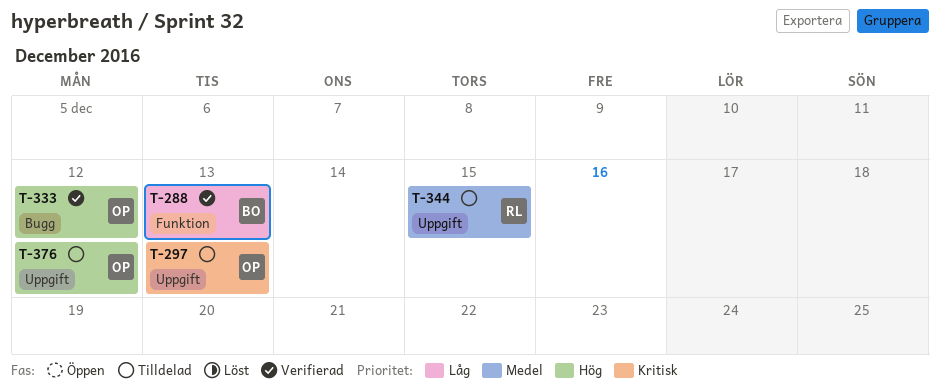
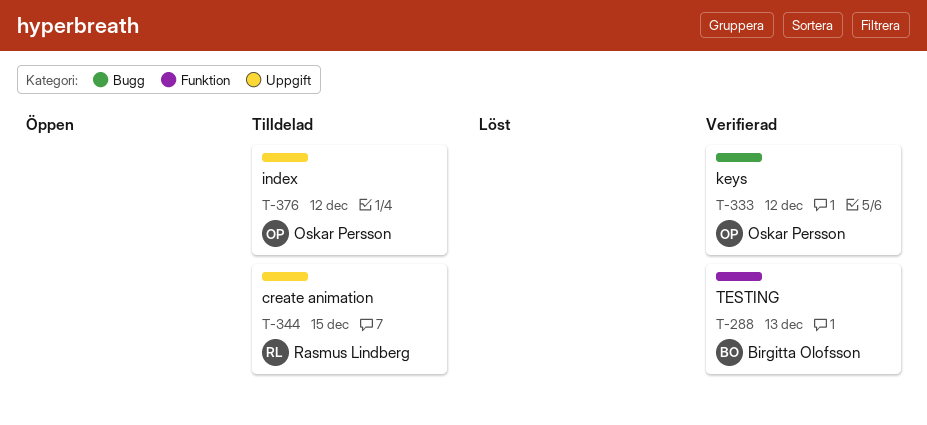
T-297: present -> none

